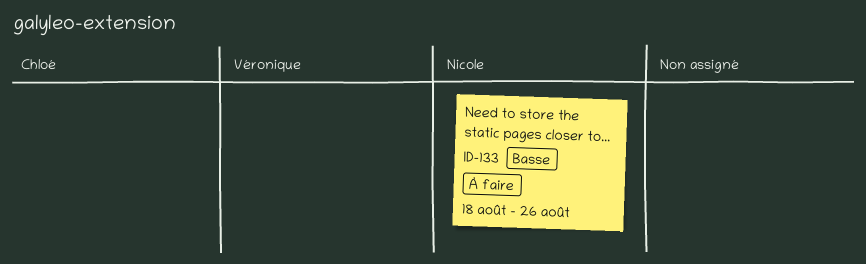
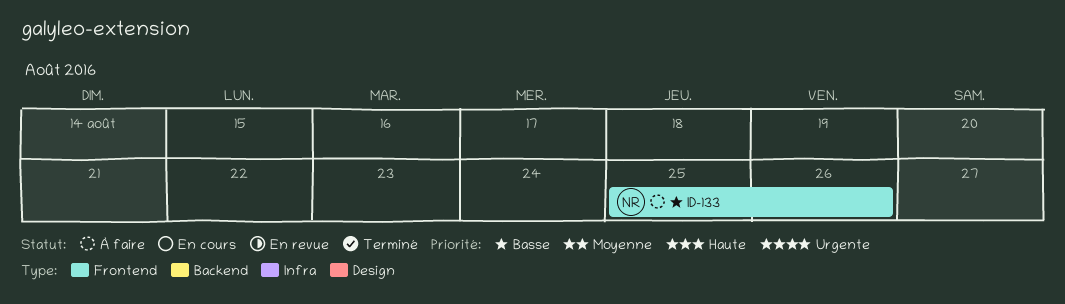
ID-133, start: Aug 18 -> Aug 25

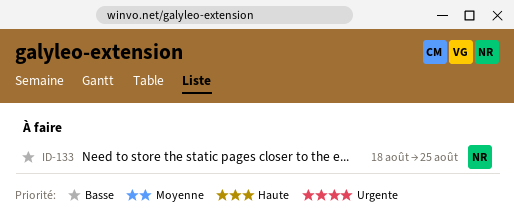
ID-133, start: Aug 25 -> Aug 18
ID-133, due: Aug 26 -> Aug 25

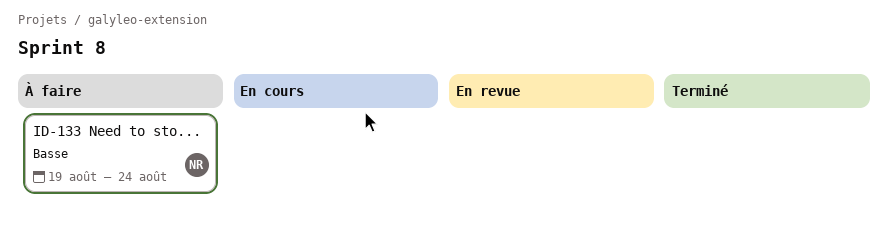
ID-133, start: Aug 18 -> Aug 19
ID-133, due: Aug 25 -> Aug 24

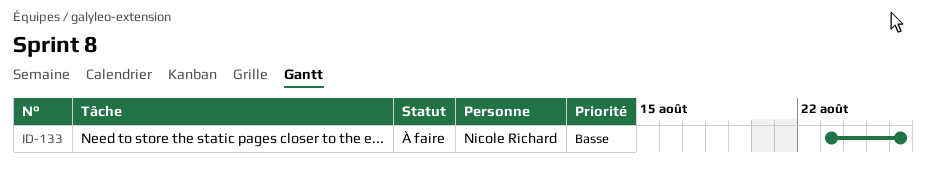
ID-133, start: Aug 19 -> Aug 23
ID-133, due: Aug 24 -> Aug 26

